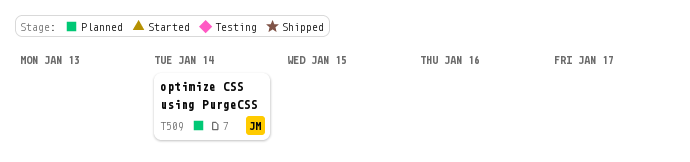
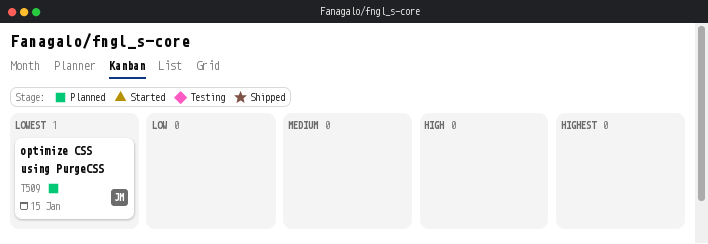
T509, due: Jan 14 -> Jan 15

